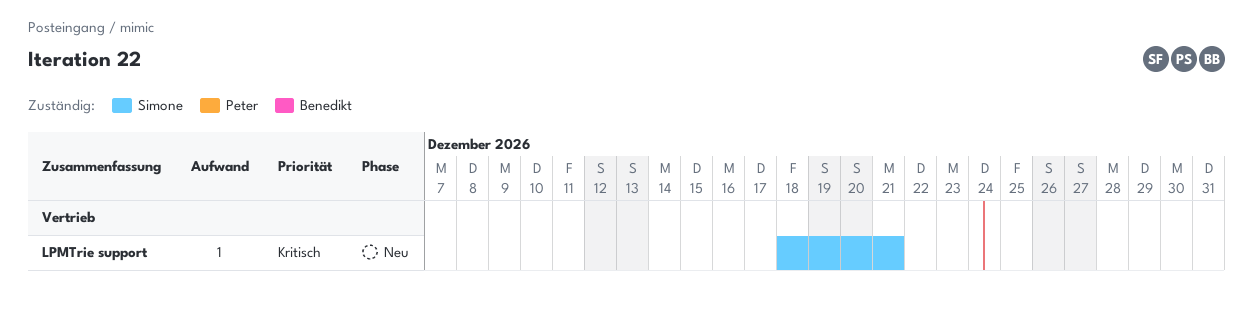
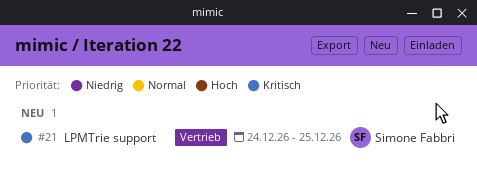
LPMTrie support, start: Dec 18 -> Dec 24
LPMTrie support, due: Dec 21 -> Dec 25

